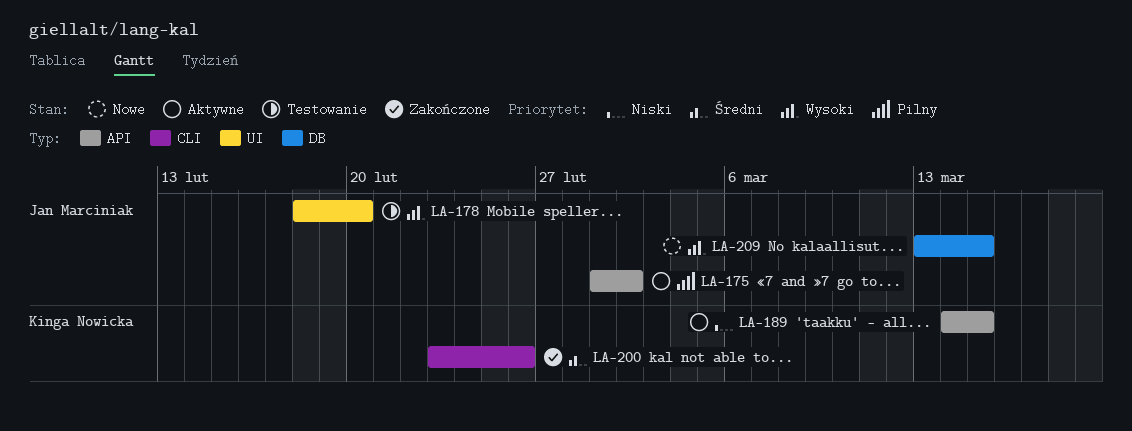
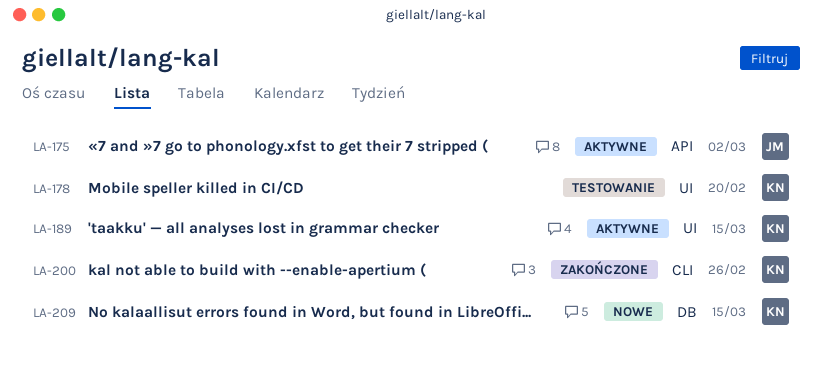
LA-178, owner: Jan Marciniak -> Kinga Nowicka
LA-189, label: API -> UI
LA-209, owner: Jan Marciniak -> Kinga Nowicka

